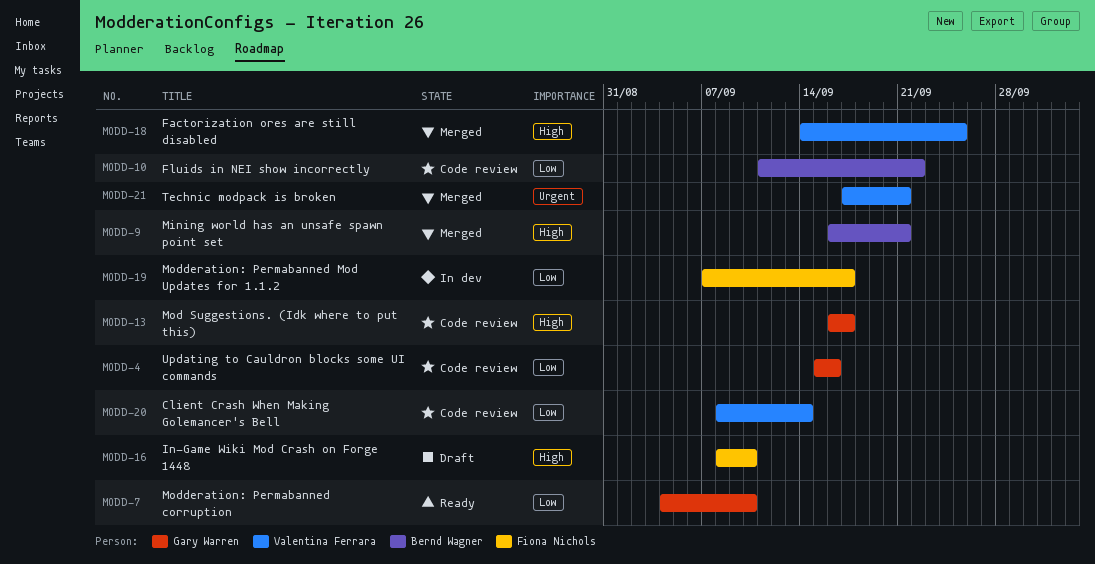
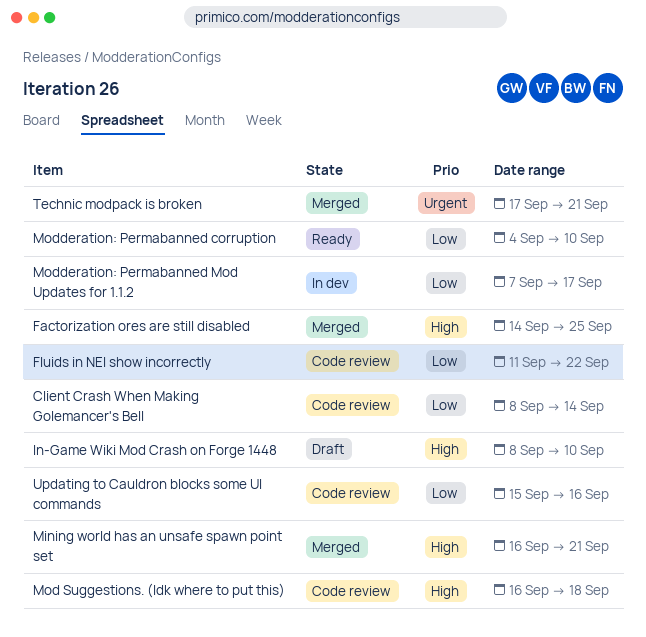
Mod Suggestions. (Idk where to put this), due: Sep 17 -> Sep 18

